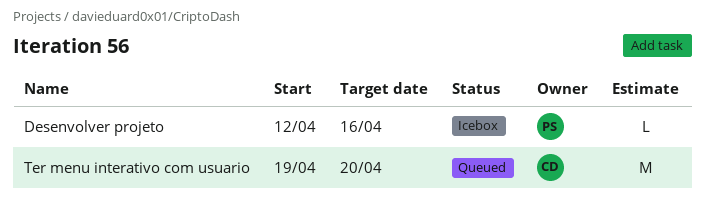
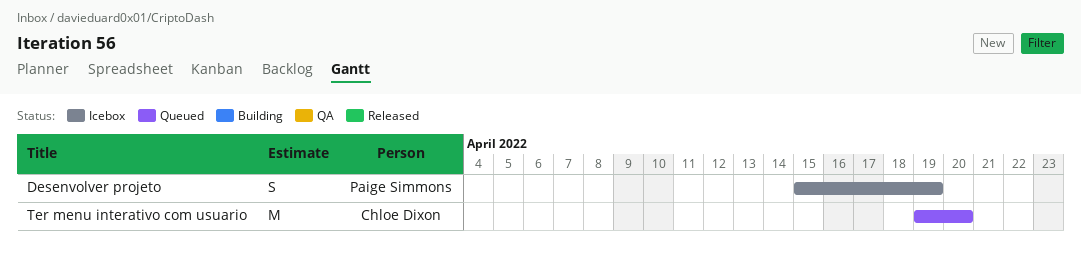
Desenvolver projeto, estimate: L -> S
Desenvolver projeto, start: Apr 12 -> Apr 15
Desenvolver projeto, due: Apr 16 -> Apr 19

